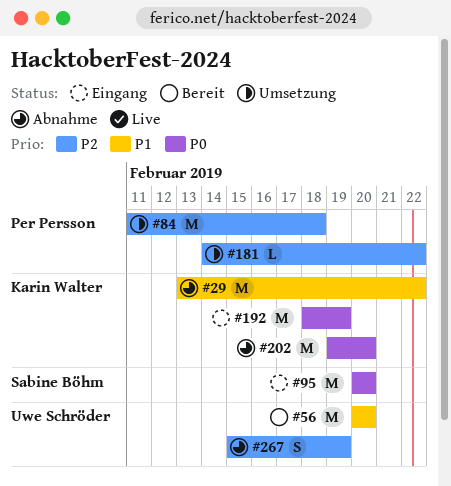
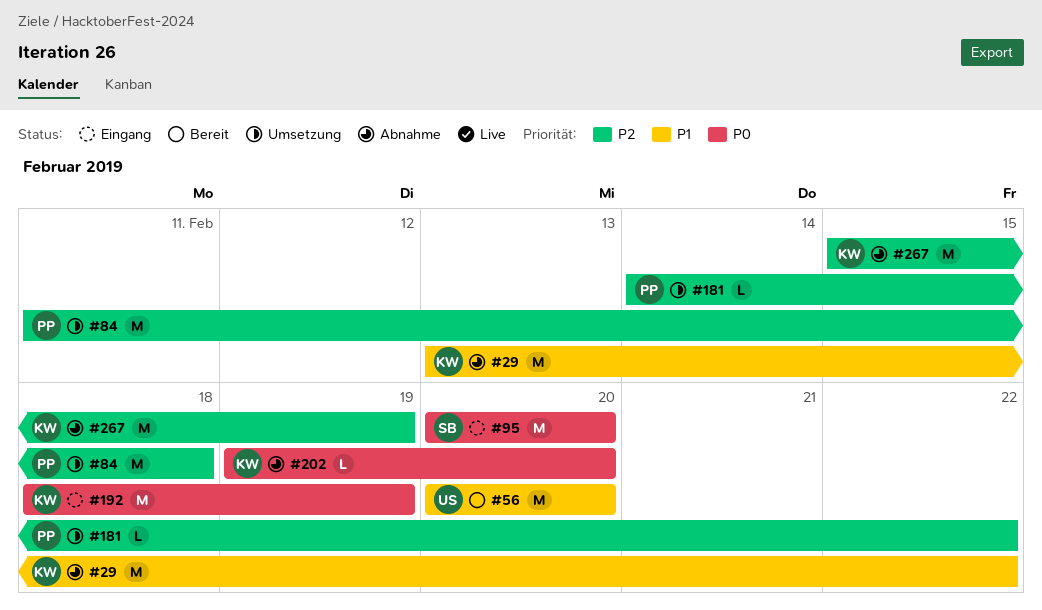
#202, estimate: M -> L
#267, owner: Uwe Schröder -> Karin Walter
#267, estimate: S -> M

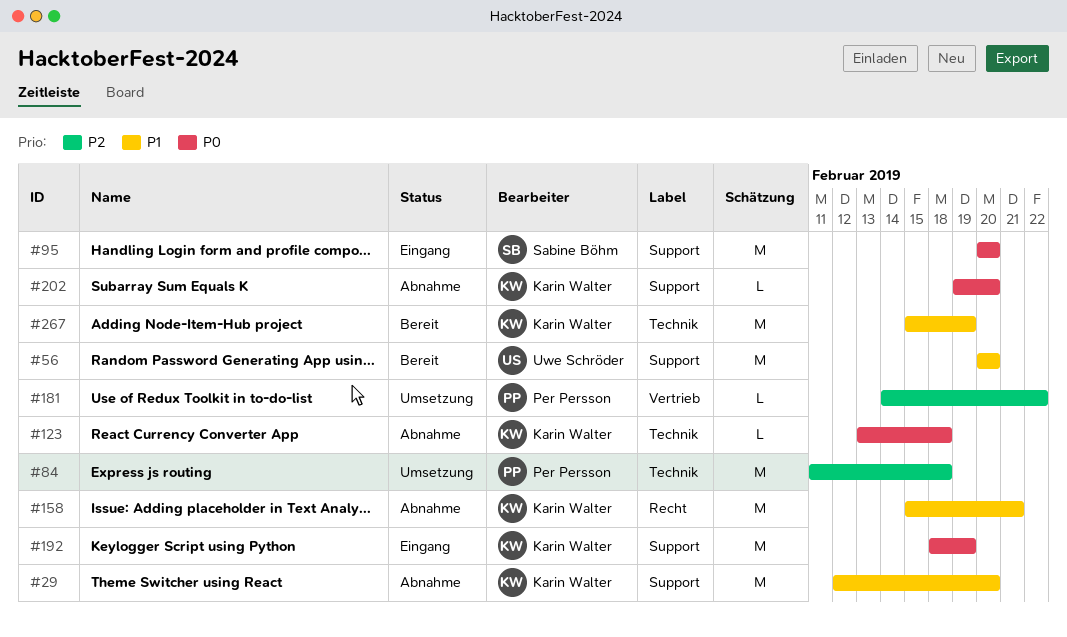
#29, start: Feb 13 -> Feb 12
#29, due: Feb 22 -> Feb 20
#123: none -> present
#158: none -> present
#267, status: Abnahme -> Bereit
#267, priority: P2 -> P1

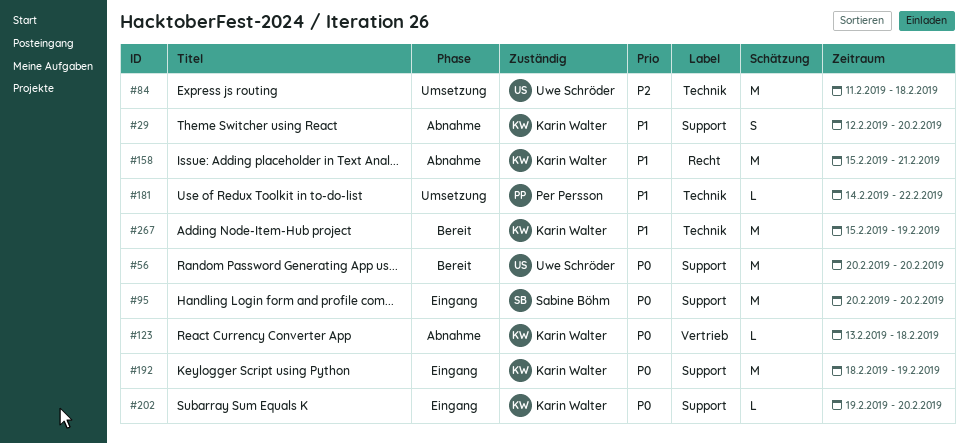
#29, estimate: M -> S
#56, priority: P1 -> P0
#84, owner: Per Persson -> Uwe Schröder
#123, label: Technik -> Vertrieb
#181, priority: P2 -> P1
#181, label: Vertrieb -> Technik
#202, status: Abnahme -> Eingang

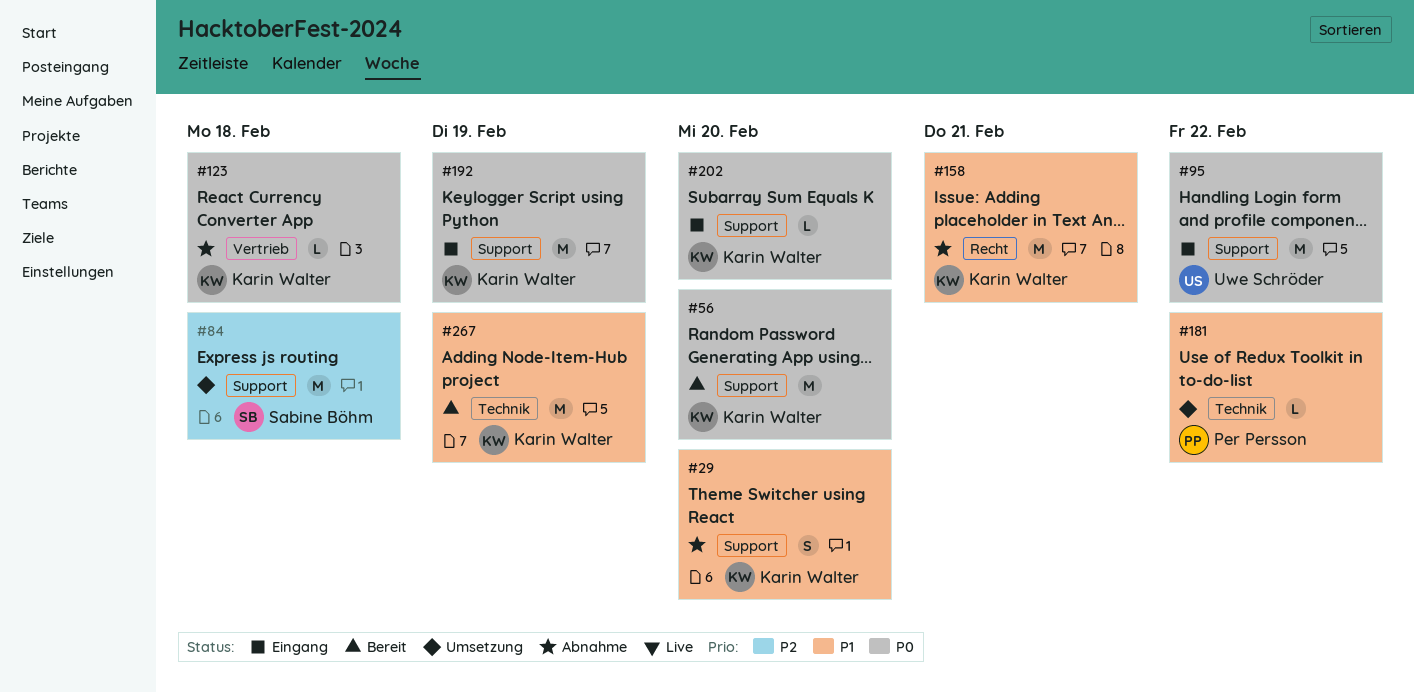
#56, owner: Uwe Schröder -> Karin Walter
#84, owner: Uwe Schröder -> Sabine Böhm
#84, label: Technik -> Support
#95, owner: Sabine Böhm -> Uwe Schröder
#95, due: Feb 20 -> Feb 22

